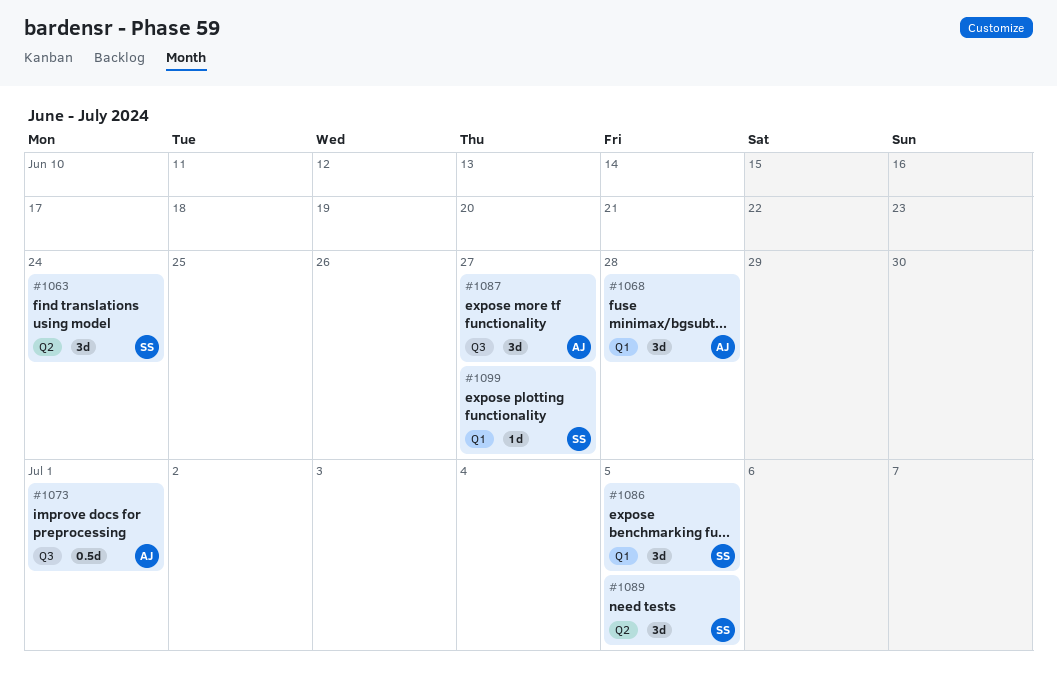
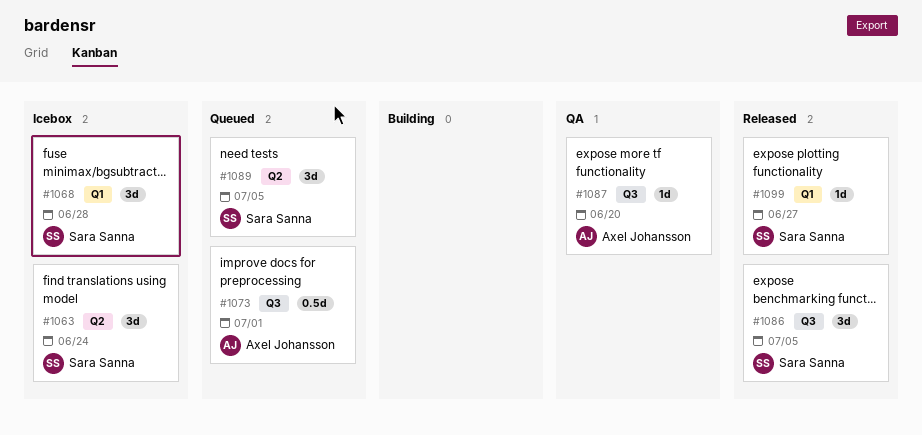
#1068, owner: Axel Johansson -> Sara Sanna
#1086, label: Q1 -> Q3
#1087, estimate: 3d -> 1d
#1087, due: Jun 27 -> Jun 20

